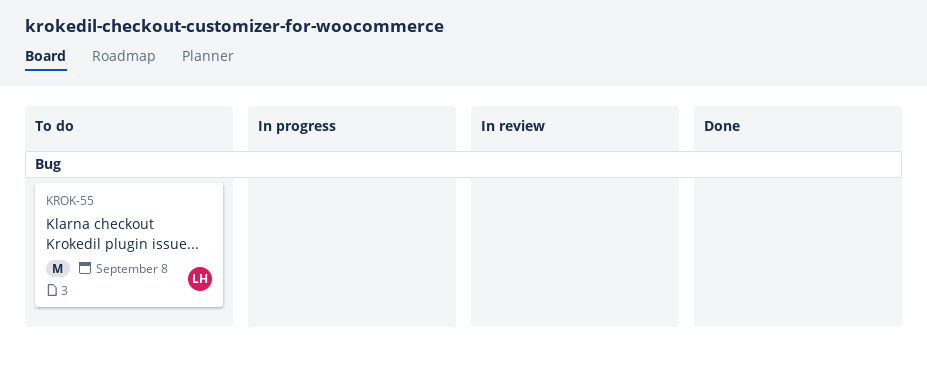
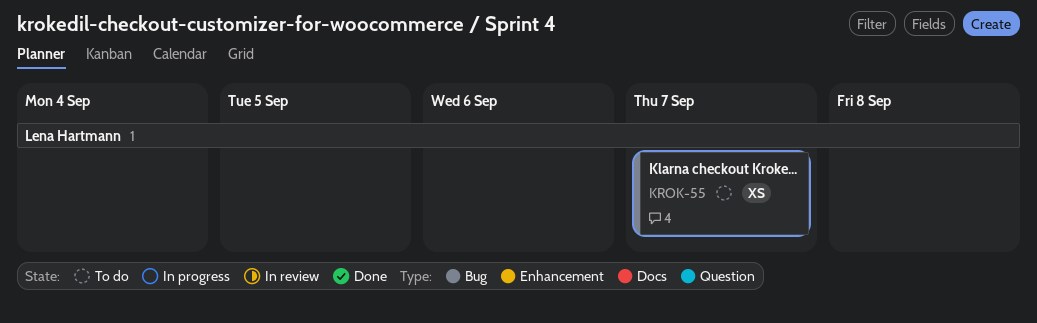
KROK-55, estimate: M -> XS
KROK-55, due: Sep 8 -> Sep 7

